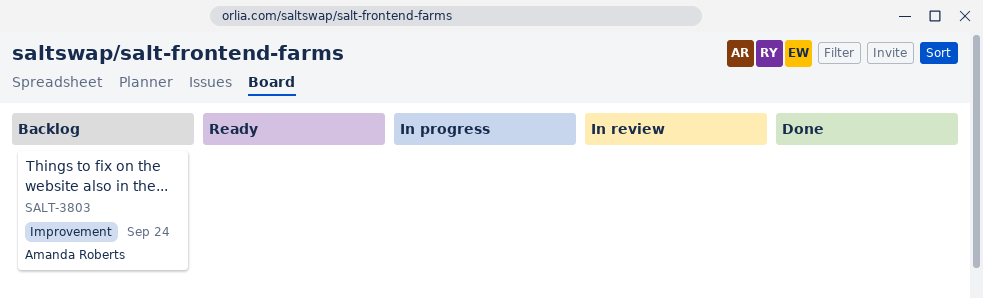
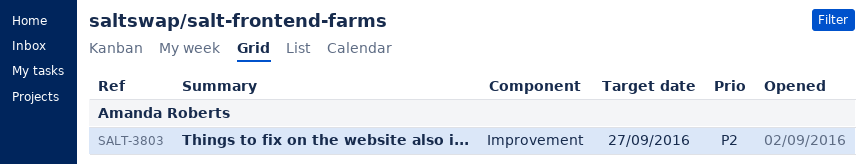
SALT-3803, due: Sep 24 -> Sep 27

